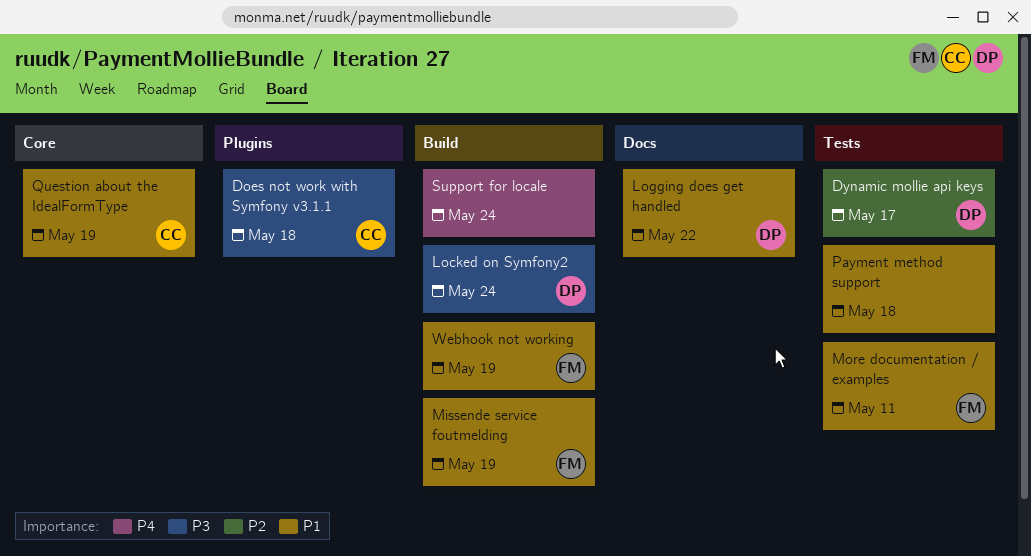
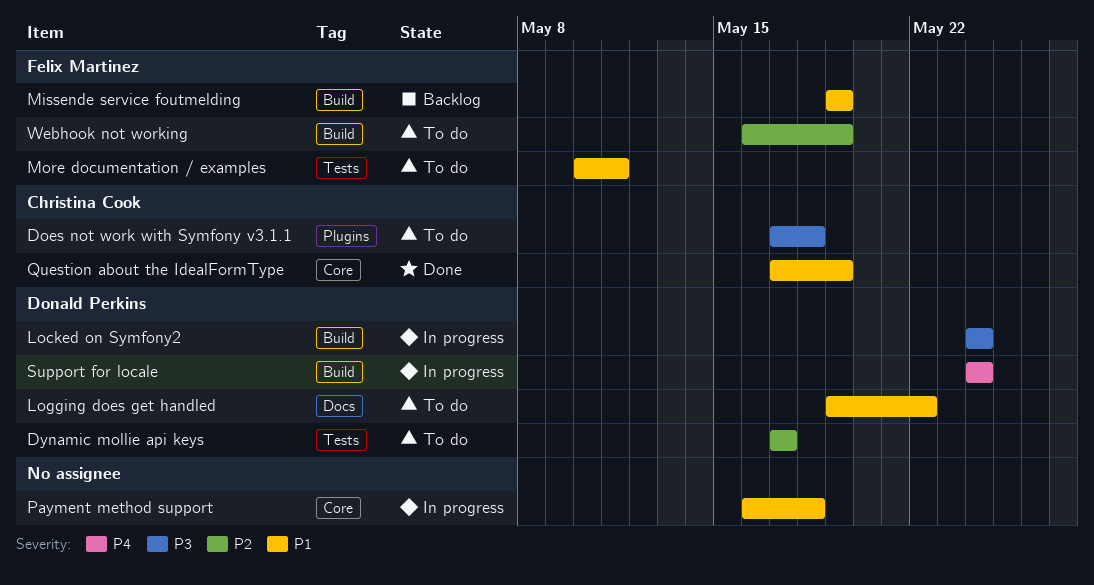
Payment method support, label: Tests -> Core
Support for locale, owner: none -> Donald Perkins
Webhook not working, priority: P1 -> P2

